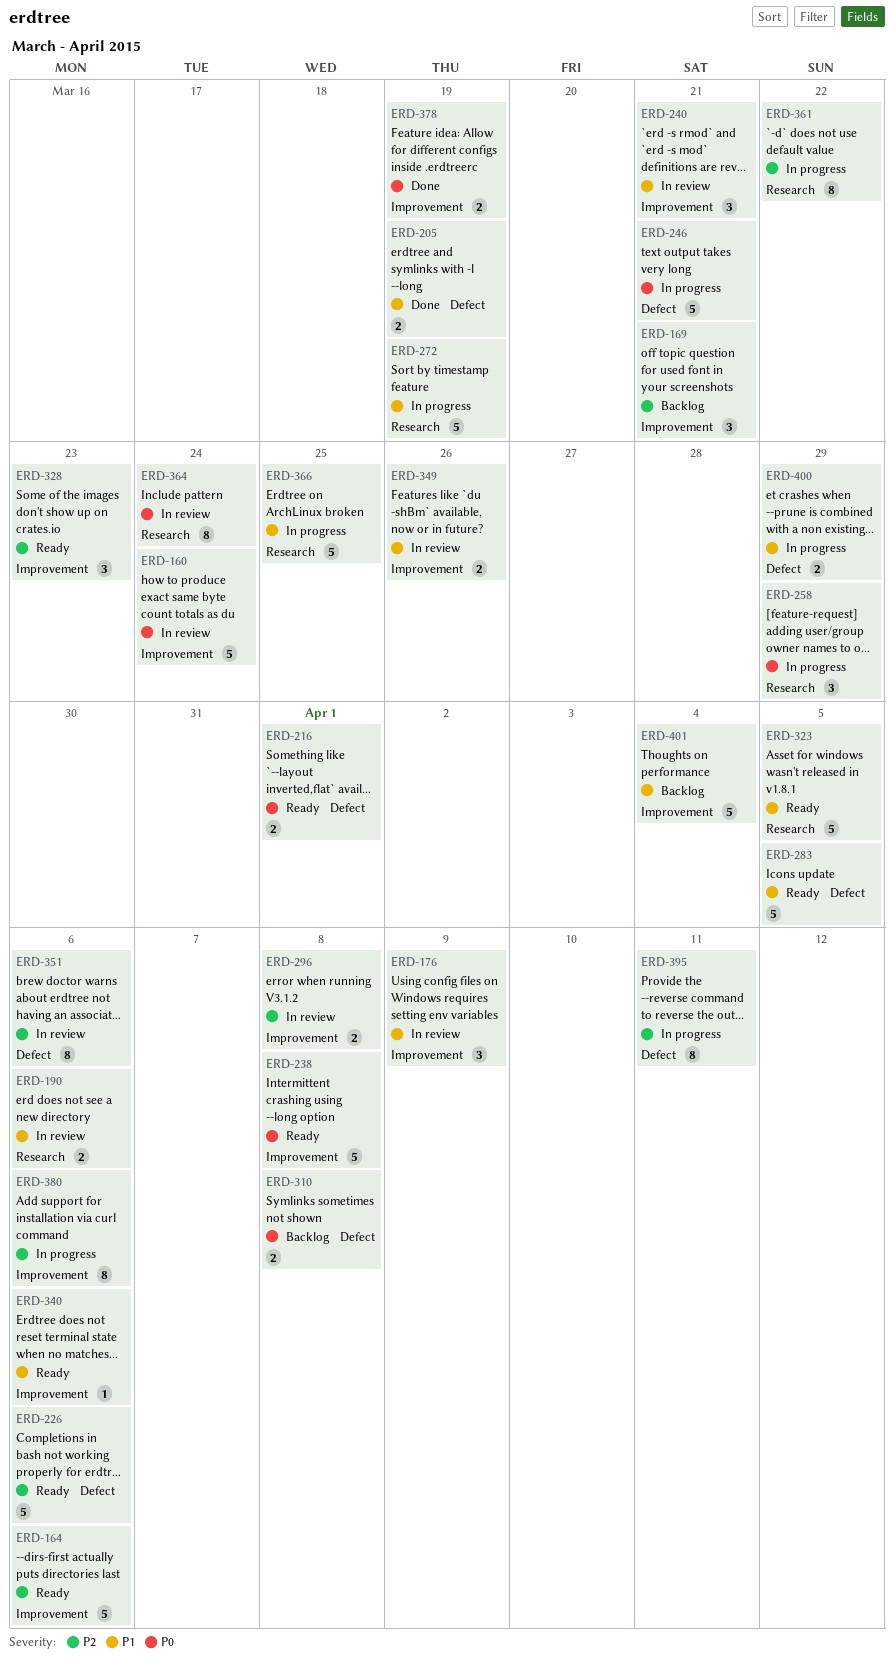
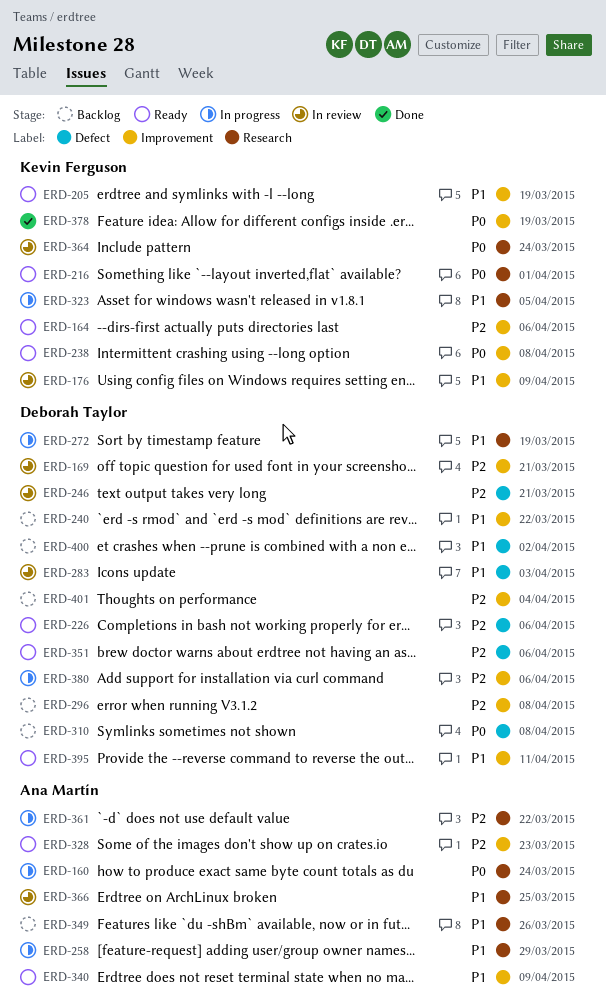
ERD-160, status: In review -> In progress
ERD-160, label: Improvement -> Research
ERD-169, status: Backlog -> In review
ERD-190: present -> none
ERD-205, status: Done -> Ready
ERD-205, label: Defect -> Improvement
ERD-216, label: Defect -> Research
ERD-240, status: In review -> Backlog
ERD-240, due: Mar 21 -> Mar 22
ERD-246, status: In progress -> In review
ERD-246, priority: P0 -> P2
ERD-258, priority: P0 -> P1
ERD-283, status: Ready -> In review
ERD-283, due: Apr 5 -> Apr 3
ERD-296, status: In review -> Backlog
ERD-323, status: Ready -> In progress
ERD-340, due: Apr 6 -> Apr 9
ERD-349, status: In review -> Backlog
ERD-349, label: Improvement -> Research
ERD-351, status: In review -> Ready
ERD-366, status: In progress -> In review
ERD-395, status: In progress -> Ready
ERD-395, priority: P2 -> P1
ERD-395, label: Defect -> Improvement
ERD-400, status: In progress -> Backlog
ERD-400, due: Mar 29 -> Apr 2
ERD-401, priority: P1 -> P2

